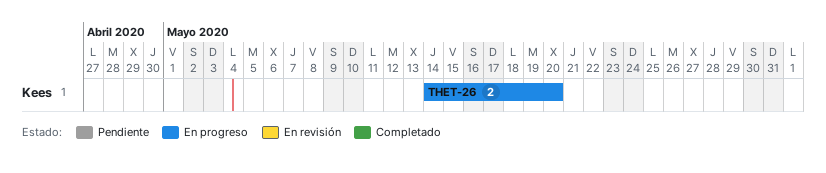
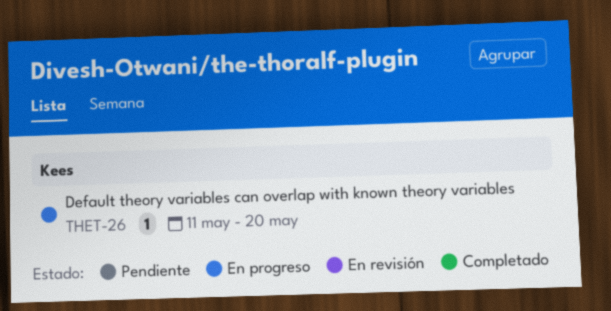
THET-26, estimate: 2 -> 1
THET-26, start: May 14 -> May 11

